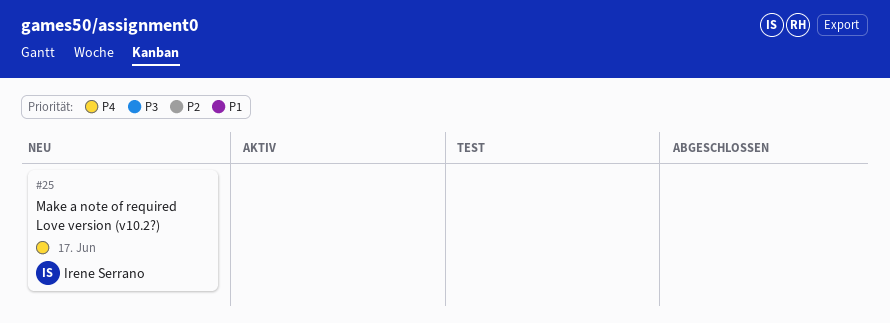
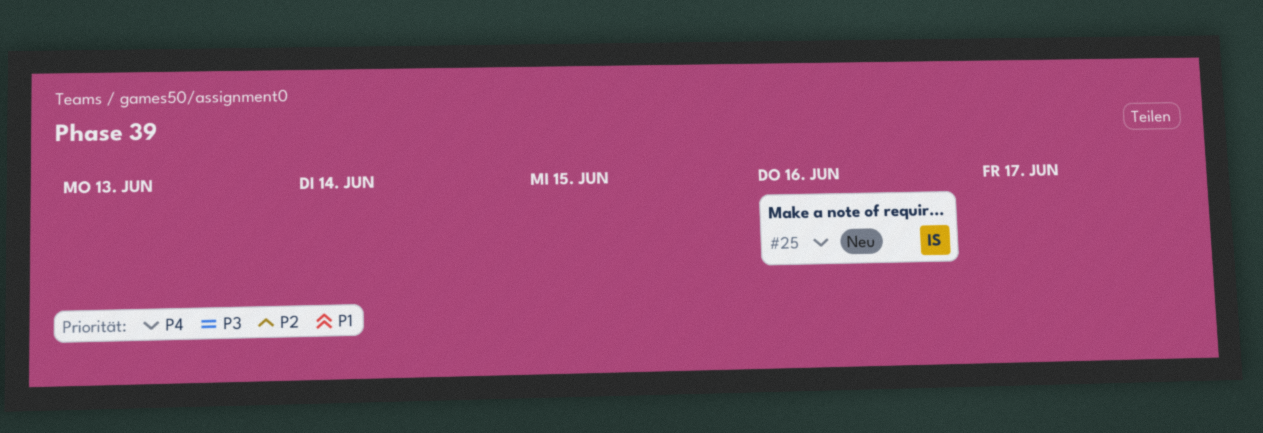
#25, due: Jun 17 -> Jun 16

